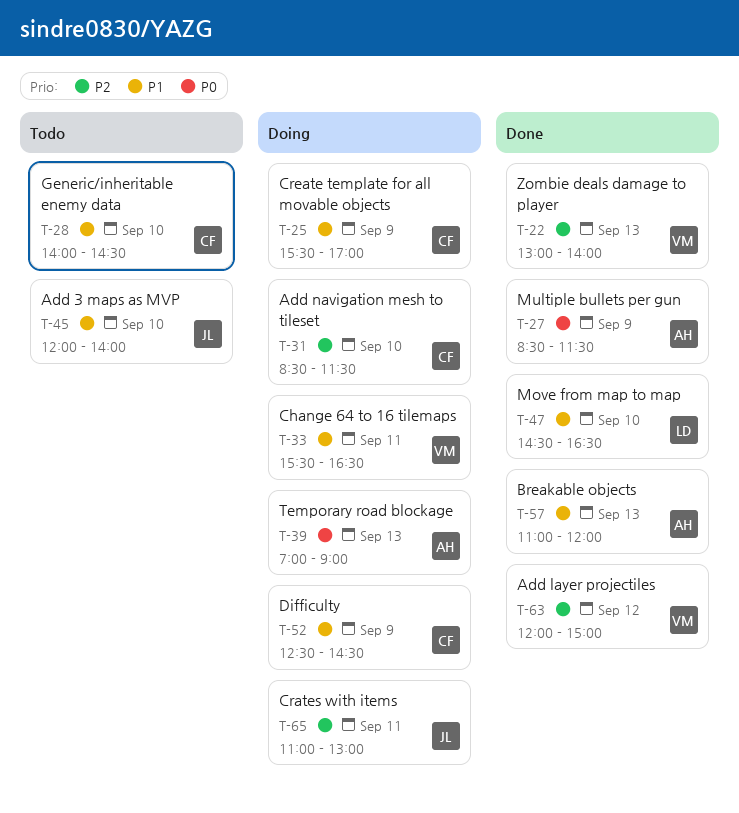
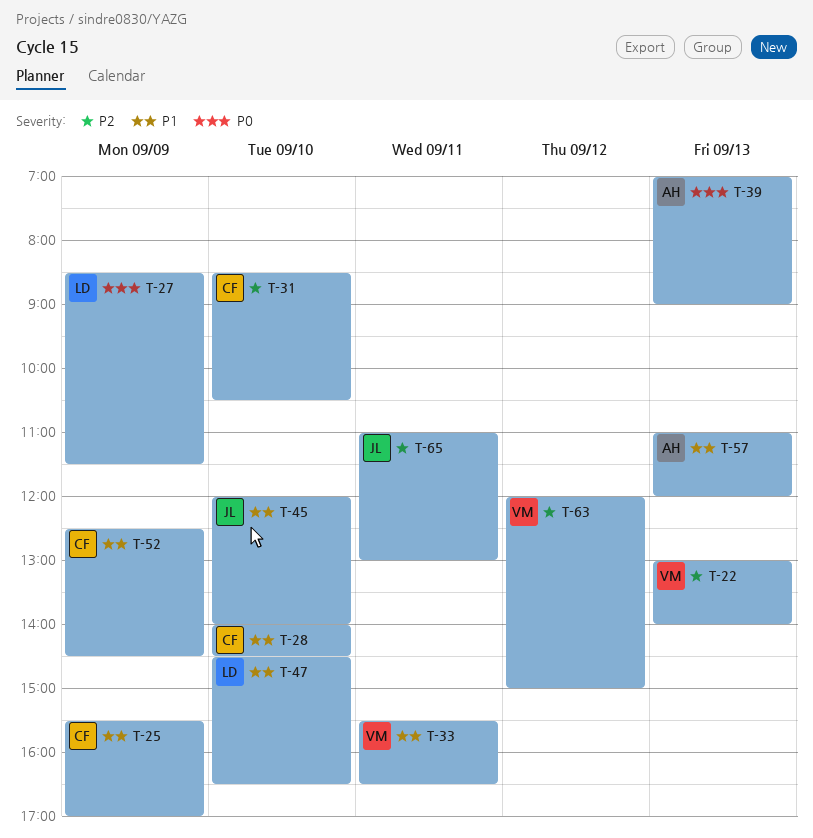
T-27, owner: AH -> LD
T-31, ends: 11:30 -> 10:30

